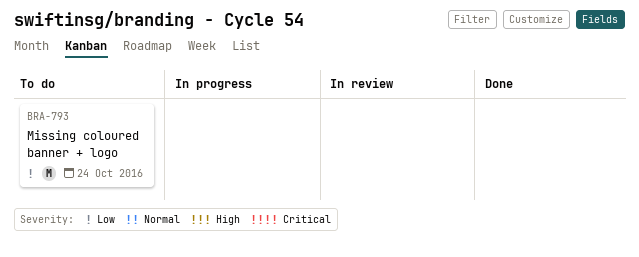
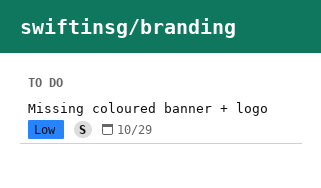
Missing coloured banner + logo, estimate: M -> S
Missing coloured banner + logo, due: Oct 24 -> Oct 29

